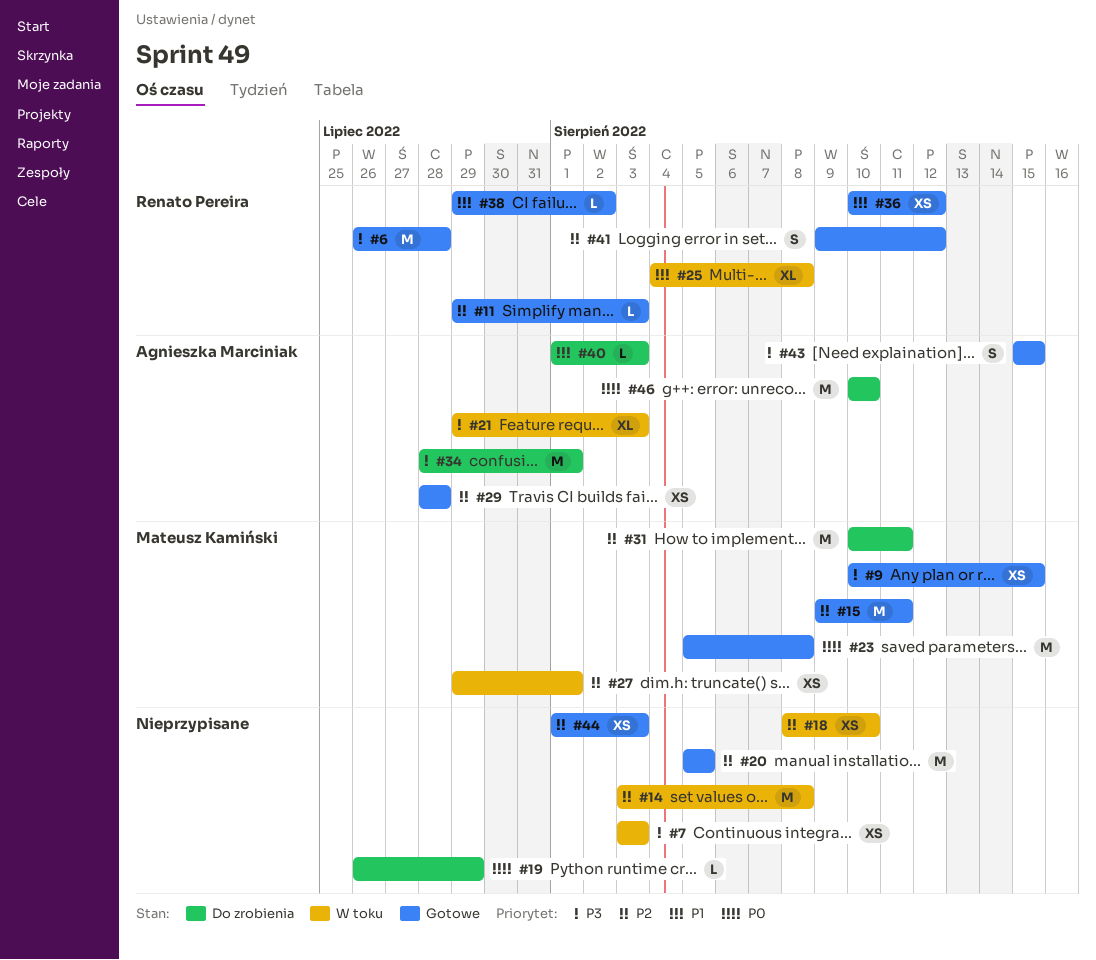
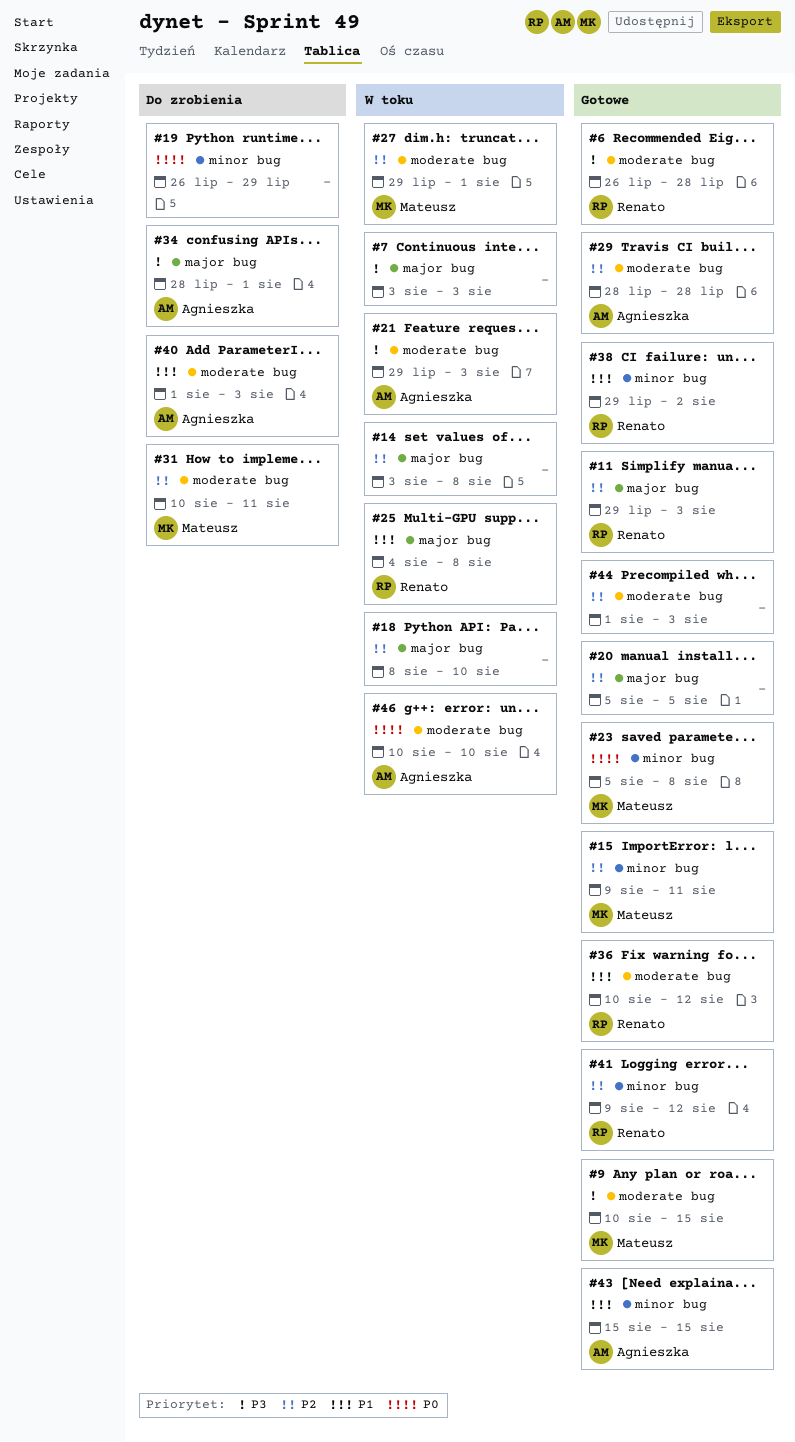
#43, priority: P3 -> P1
#46, status: Do zrobienia -> W toku

